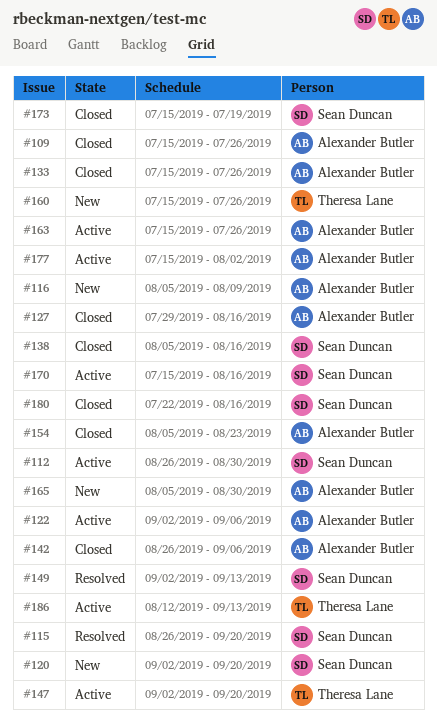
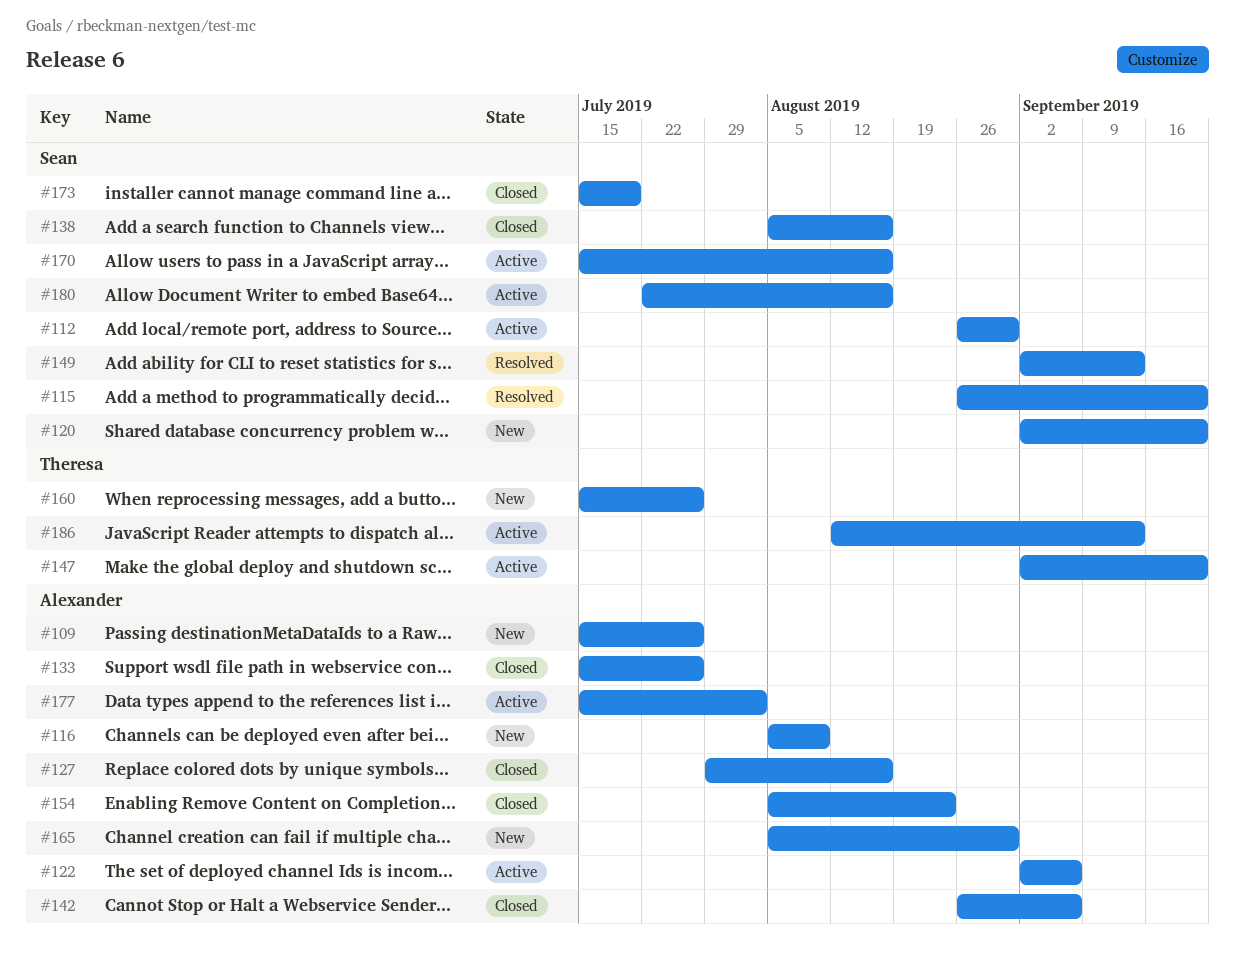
#109, status: Closed -> New
#163: present -> none
#180, status: Closed -> Active

